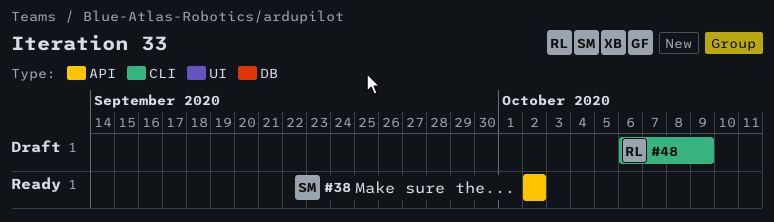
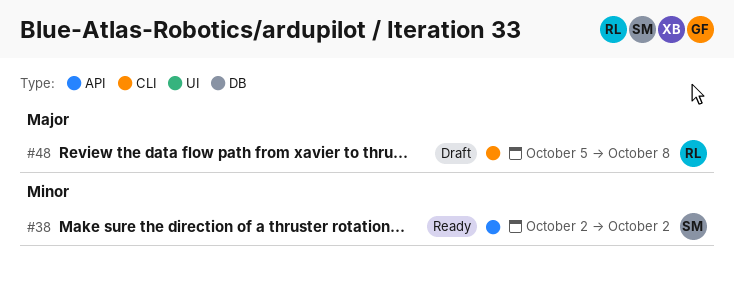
#48, start: Oct 6 -> Oct 5
#48, due: Oct 9 -> Oct 8

